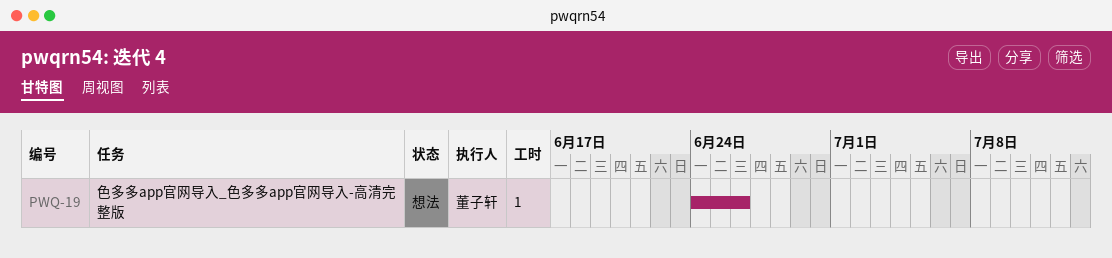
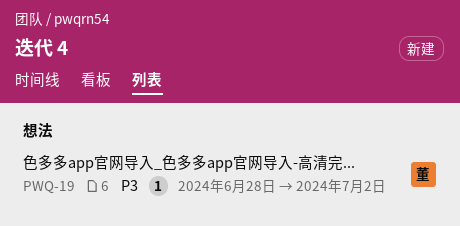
PWQ-19, start: Jun 24 -> Jun 28
PWQ-19, due: Jun 26 -> Jul 2

